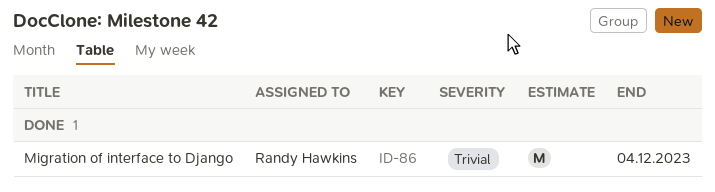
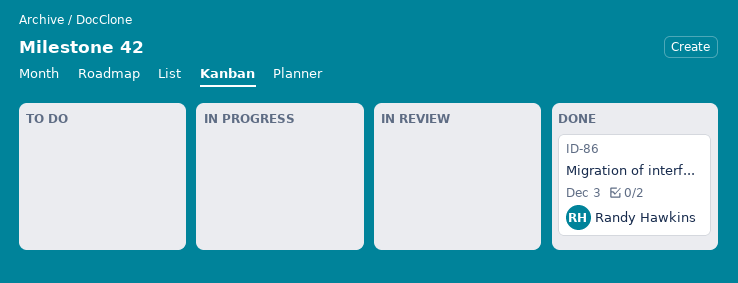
ID-86, due: Dec 4 -> Dec 3

